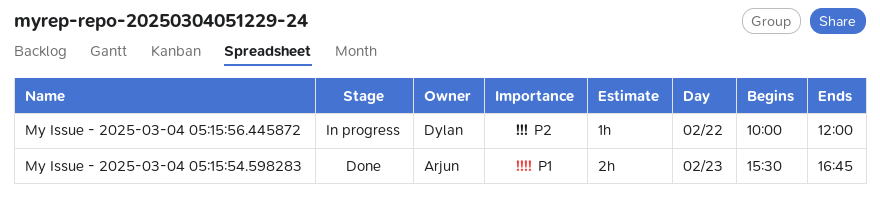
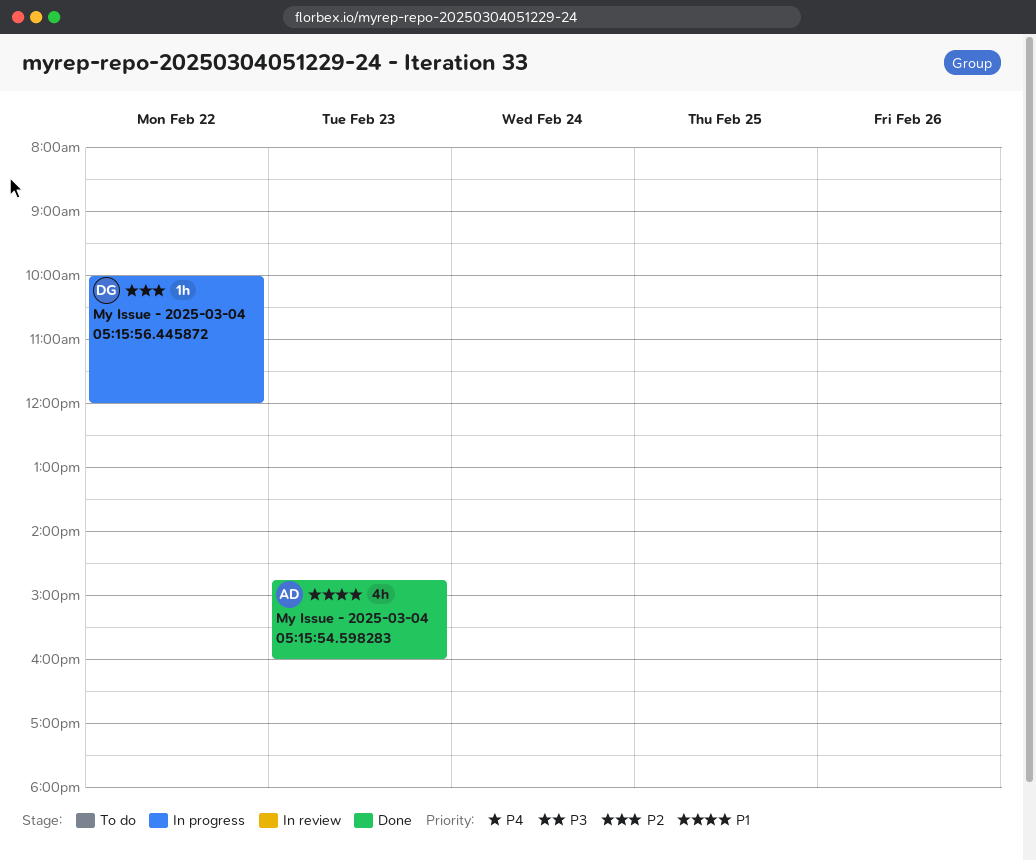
My Issue - 2025-03-04 05:15:54.598283, estimate: 2h -> 4h
My Issue - 2025-03-04 05:15:54.598283, begins: 15:30 -> 14:45
My Issue - 2025-03-04 05:15:54.598283, ends: 16:45 -> 16:00

